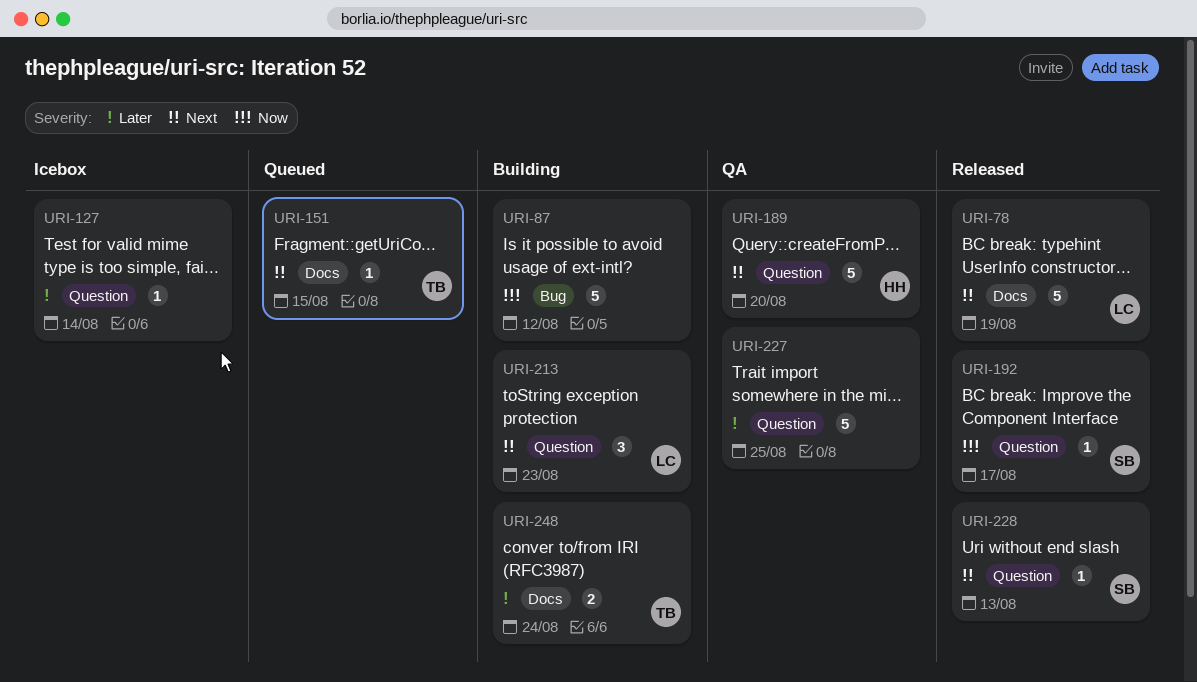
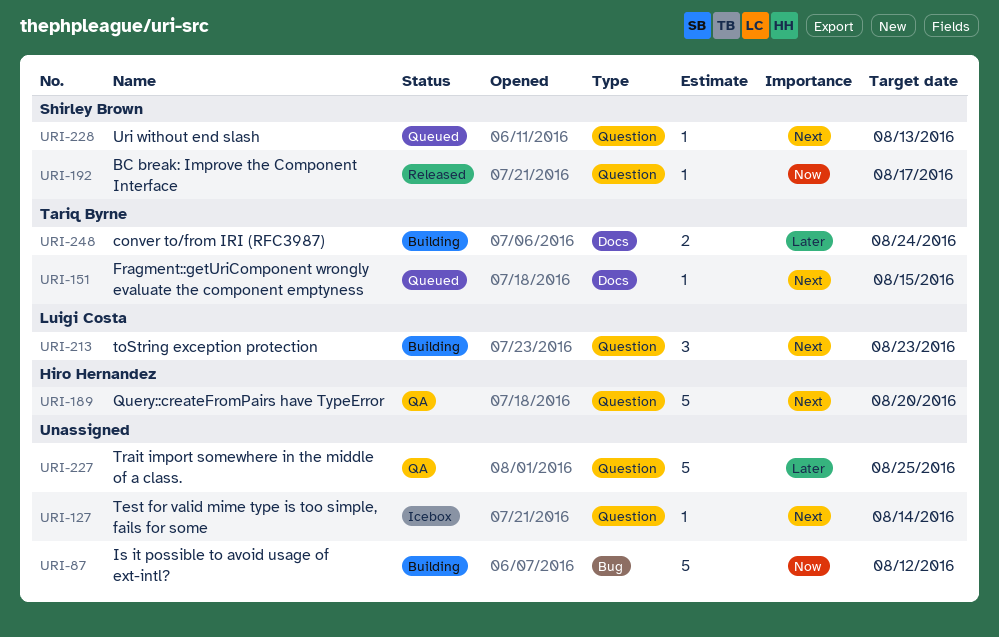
URI-78: present -> none
URI-127, priority: Later -> Next
URI-228, status: Released -> Queued

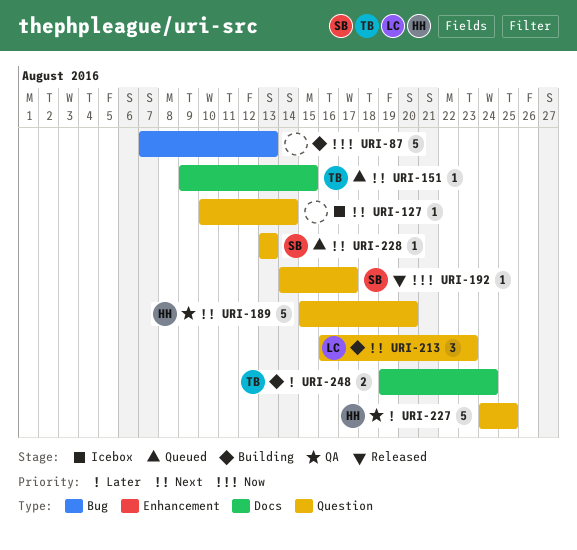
URI-87, due: Aug 12 -> Aug 13
URI-227, owner: none -> Hiro Hernandez

